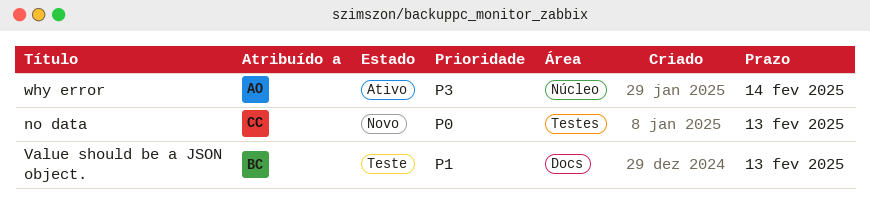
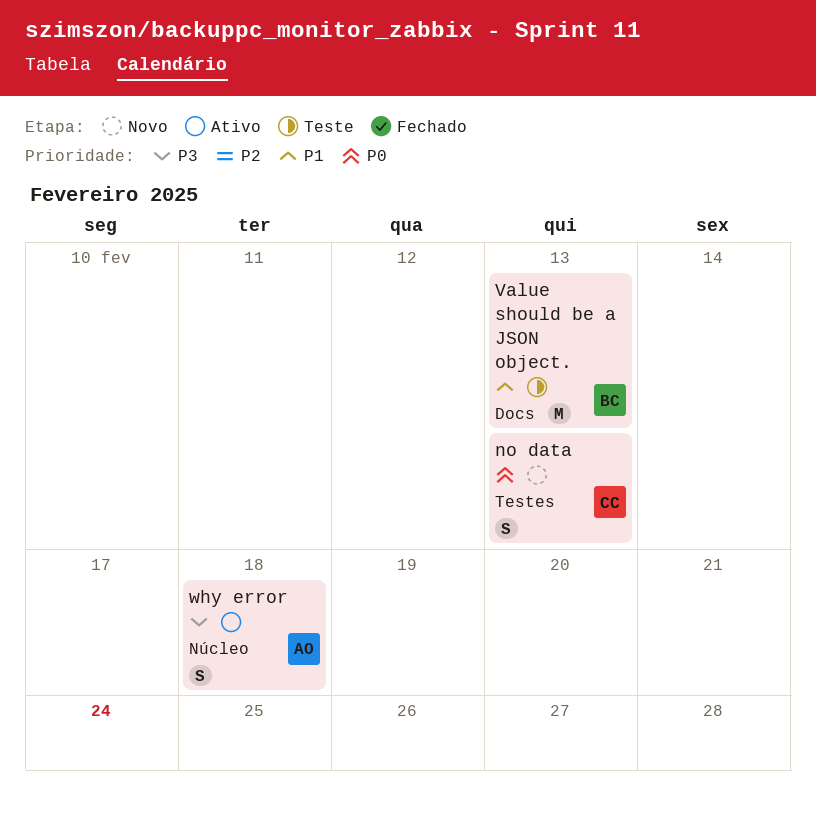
why error, due: Feb 14 -> Feb 18

